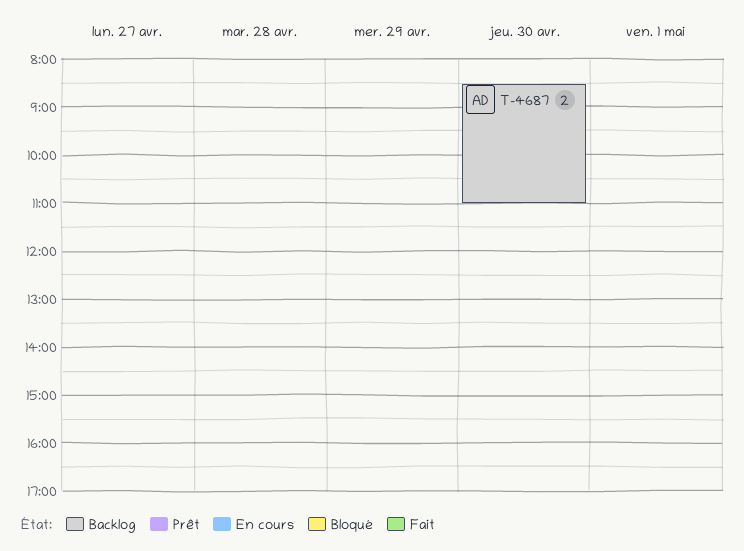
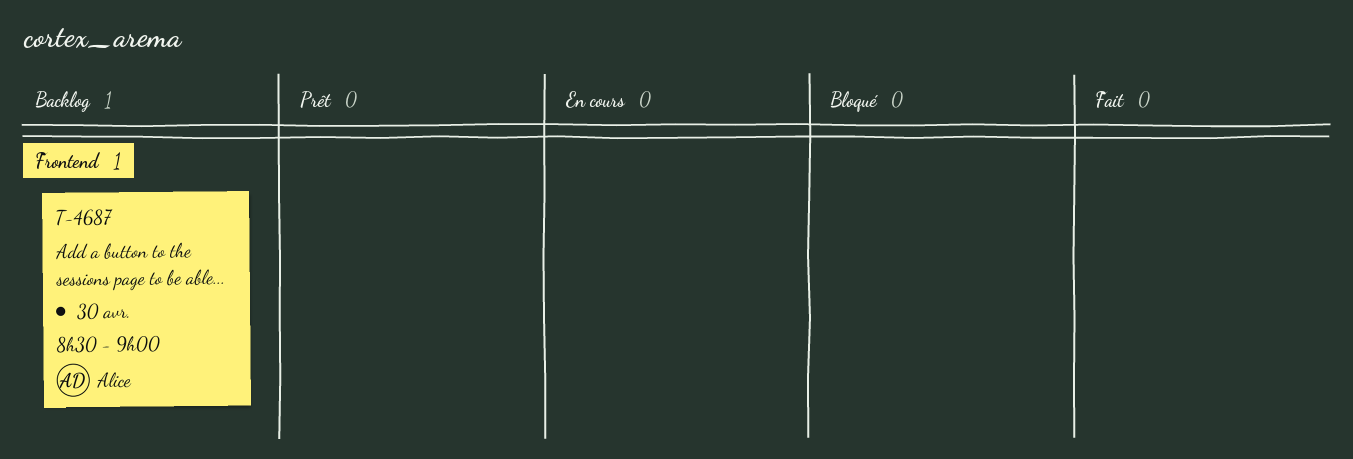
T-4687, estimate: 2 -> 1
T-4687, ends: 11:00 -> 09:00

